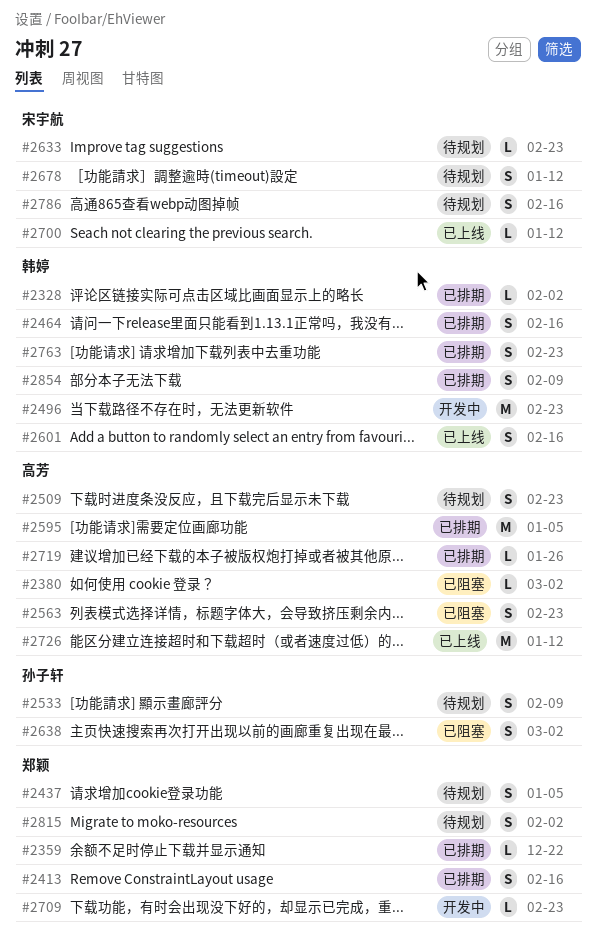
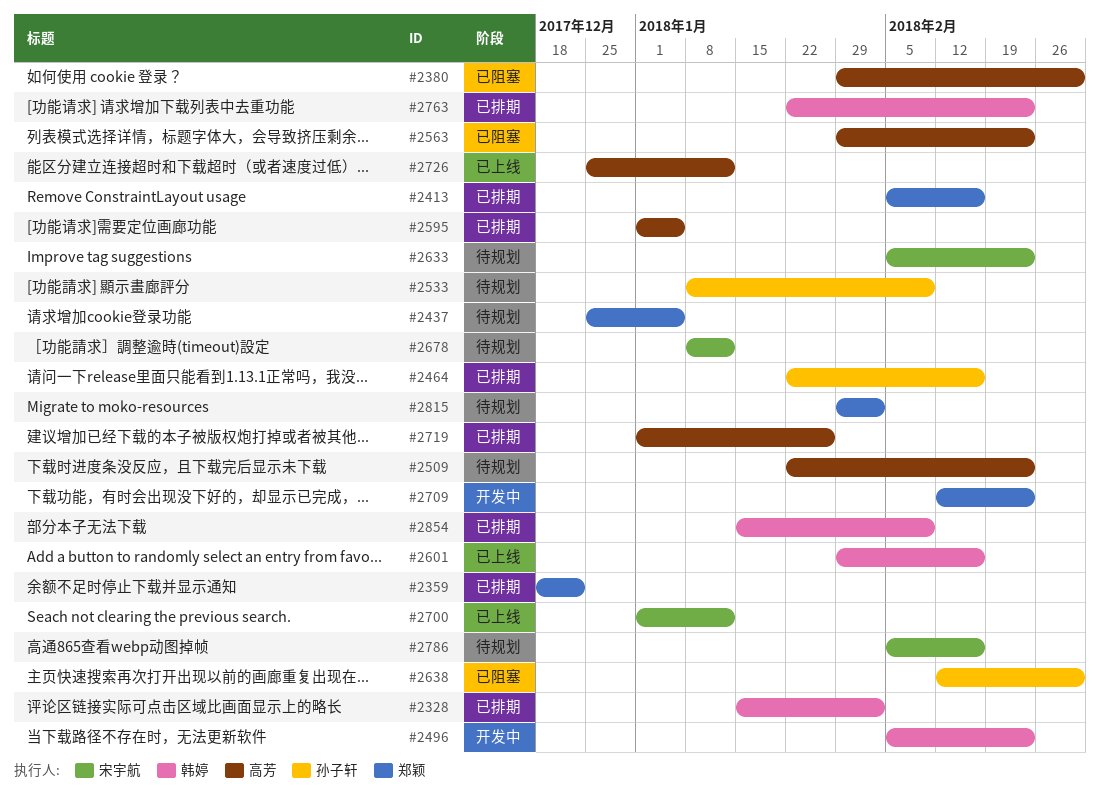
#2464, owner: 韩婷 -> 孙子轩

